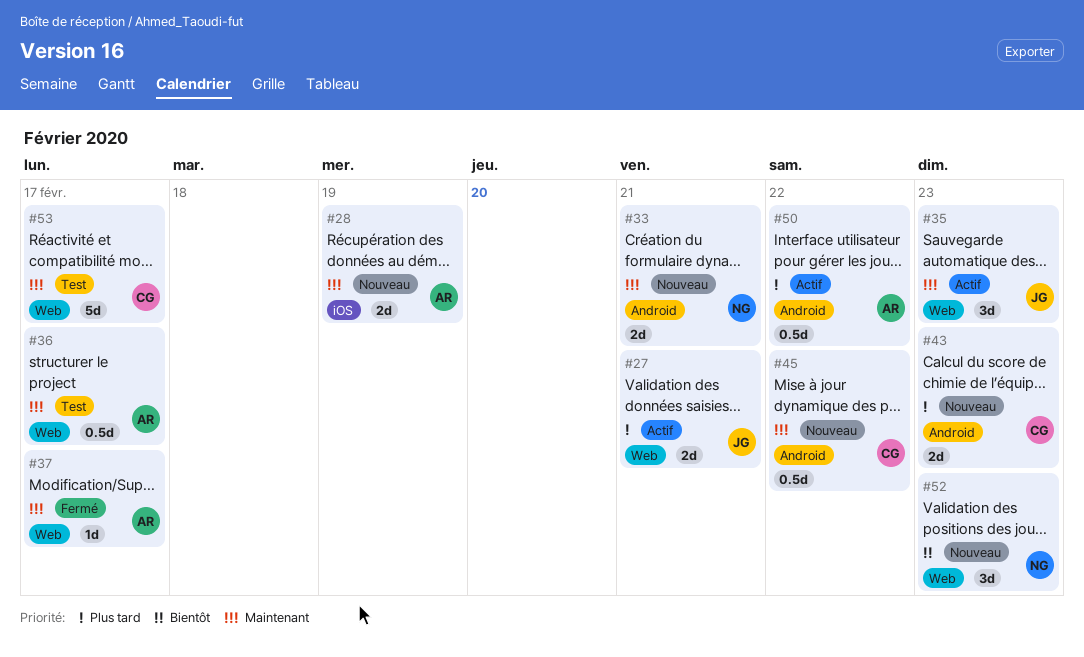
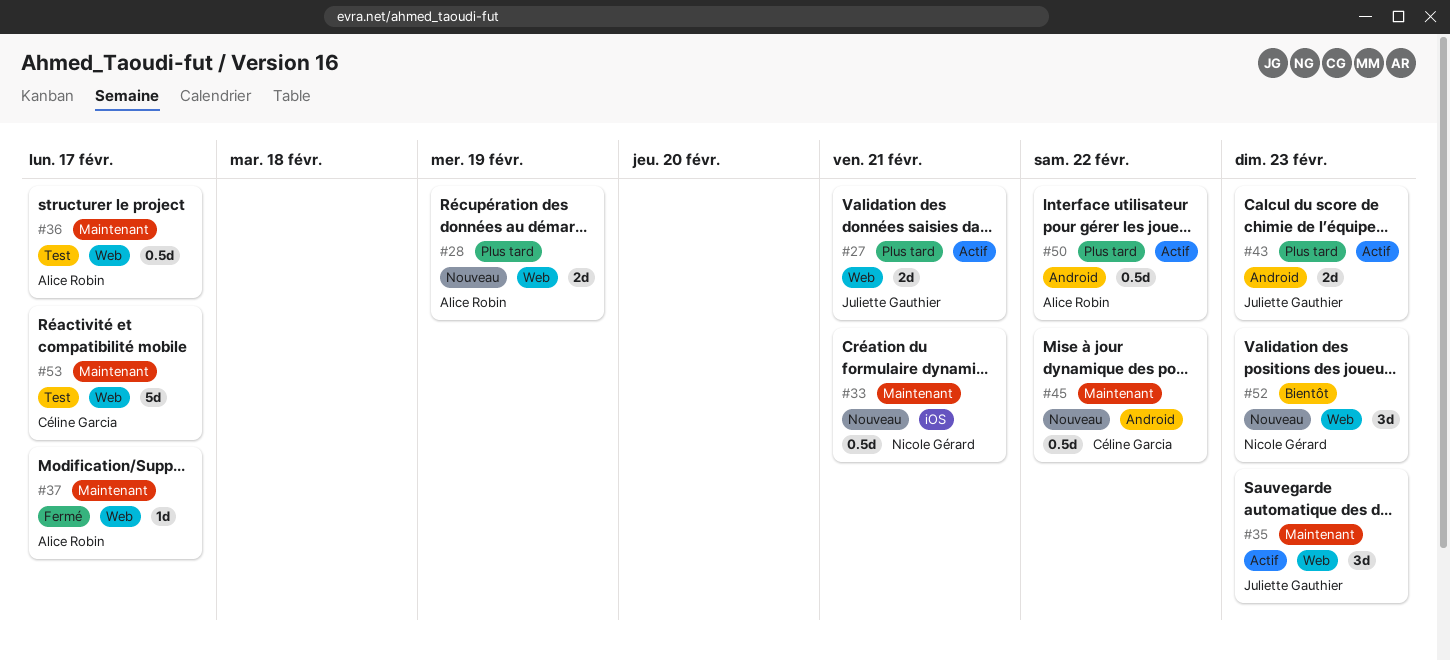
#28, priority: Maintenant -> Plus tard
#28, label: iOS -> Web
#33, label: Android -> iOS
#33, estimate: 2d -> 0.5d
#43, status: Nouveau -> Actif
#43, owner: Céline Garcia -> Juliette Gauthier

